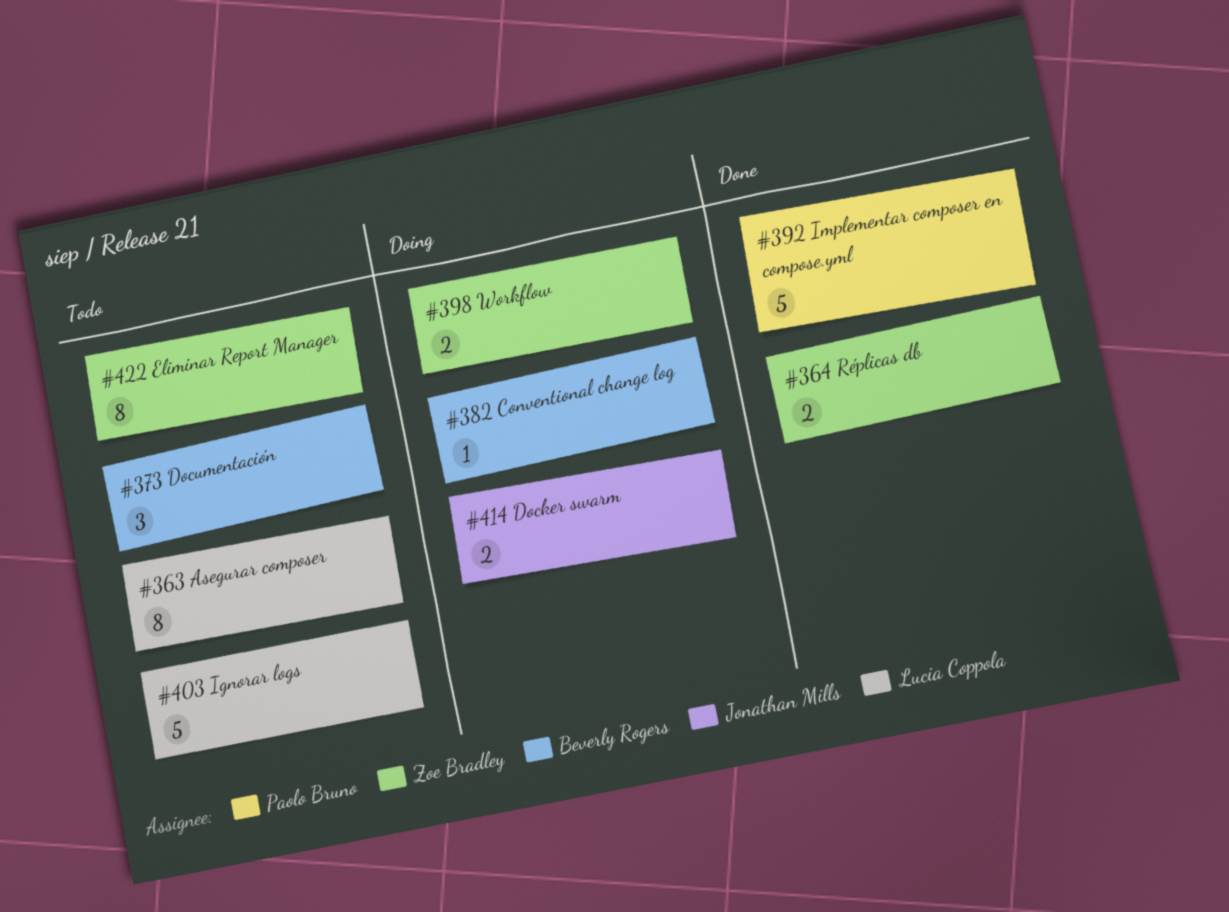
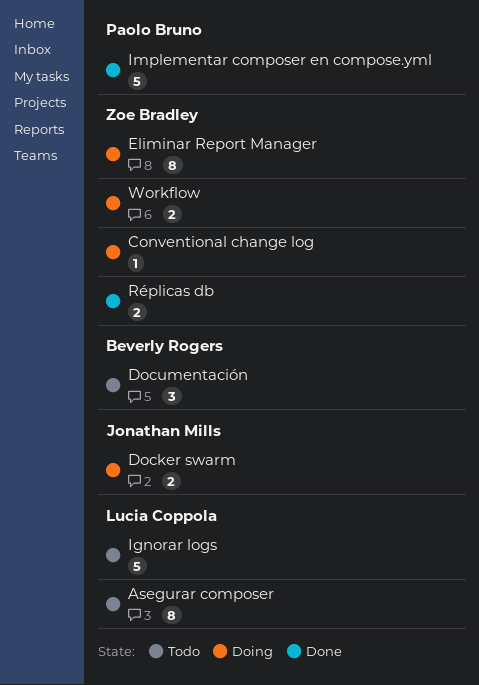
Conventional change log, owner: Beverly Rogers -> Zoe Bradley
Eliminar Report Manager, status: Todo -> Doing

